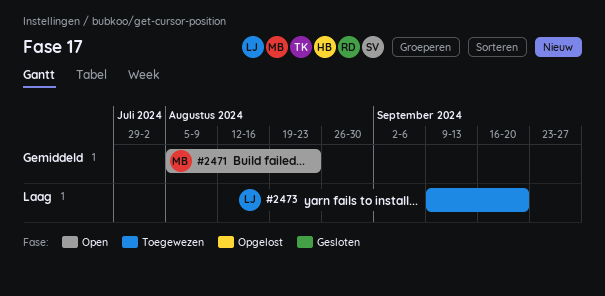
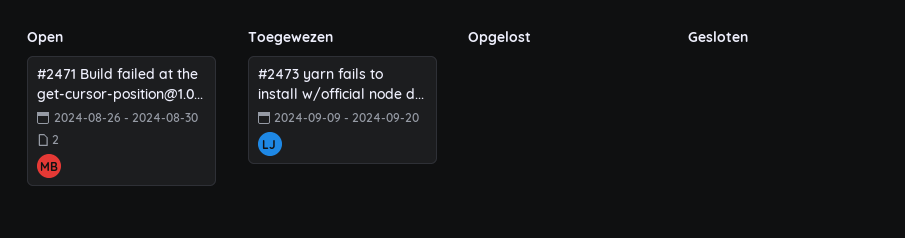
#2471, start: Aug 5 -> Aug 26
#2471, due: Aug 23 -> Aug 30

